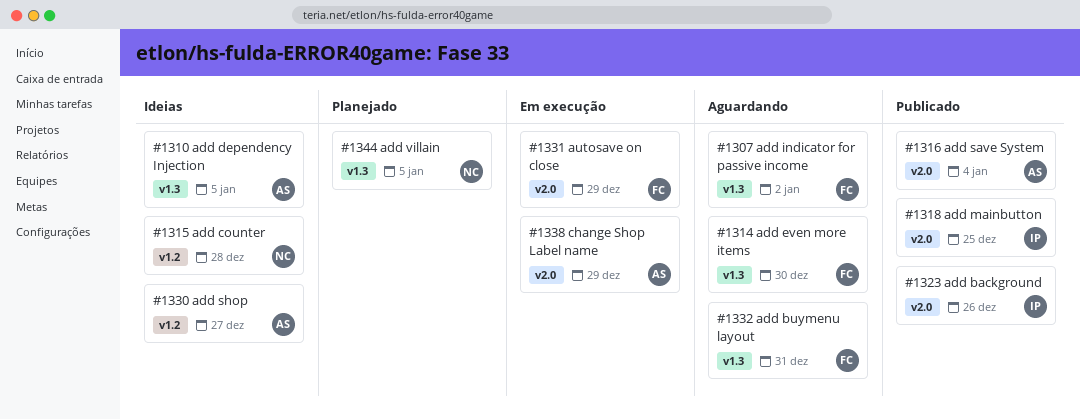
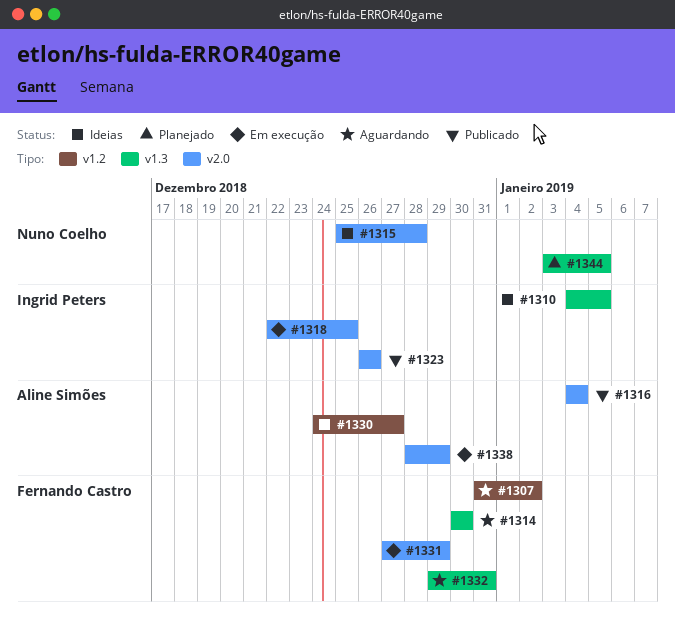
#1307, label: v1.3 -> v1.2
#1310, owner: Aline Simões -> Ingrid Peters
#1315, label: v1.2 -> v2.0
#1318, status: Publicado -> Em execução

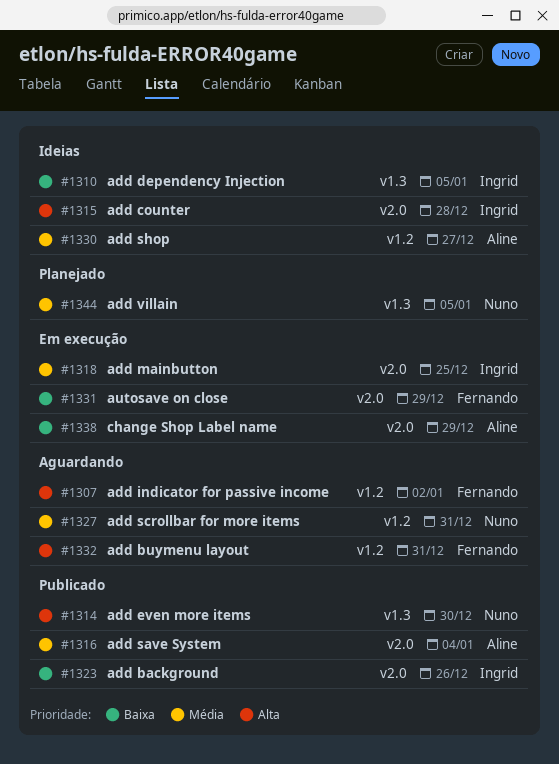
#1314, status: Aguardando -> Publicado
#1314, owner: Fernando Castro -> Nuno Coelho
#1315, owner: Nuno Coelho -> Ingrid Peters
#1327: none -> present
#1332, label: v1.3 -> v1.2

